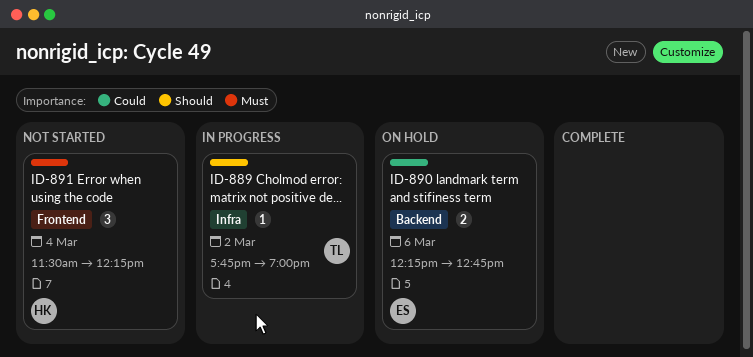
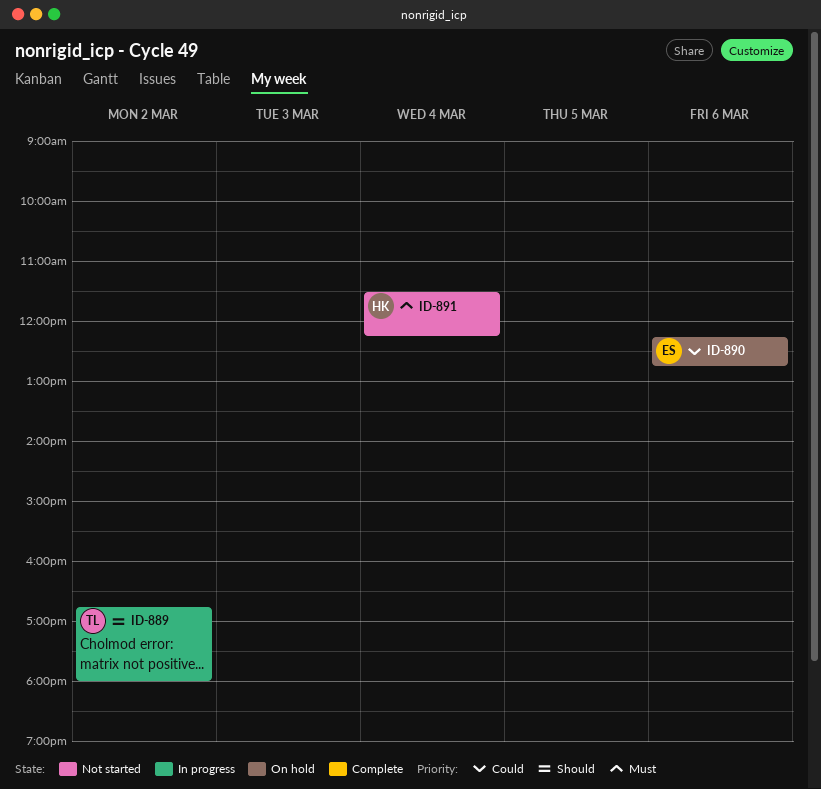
ID-889, begins: 17:45 -> 16:45
ID-889, ends: 19:00 -> 18:00

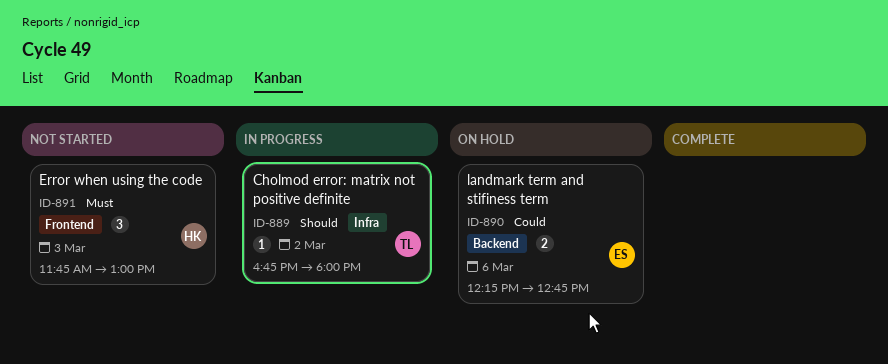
ID-891, day: Mar 4 -> Mar 3
ID-891, begins: 11:30 -> 11:45
ID-891, ends: 12:15 -> 13:00

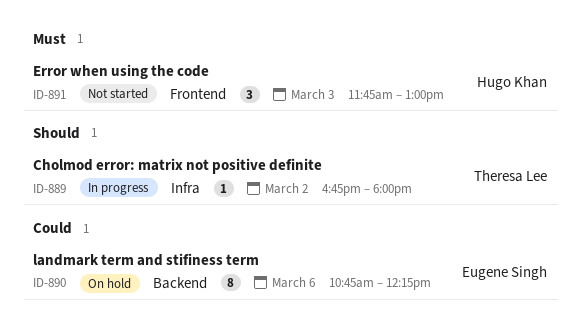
ID-890, estimate: 2 -> 8
ID-890, begins: 12:15 -> 10:45
ID-890, ends: 12:45 -> 12:15

